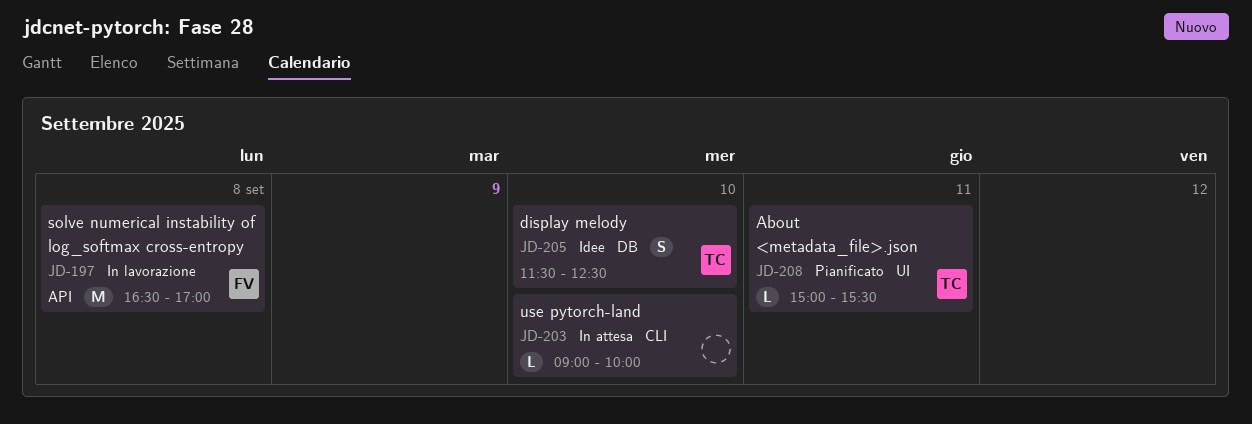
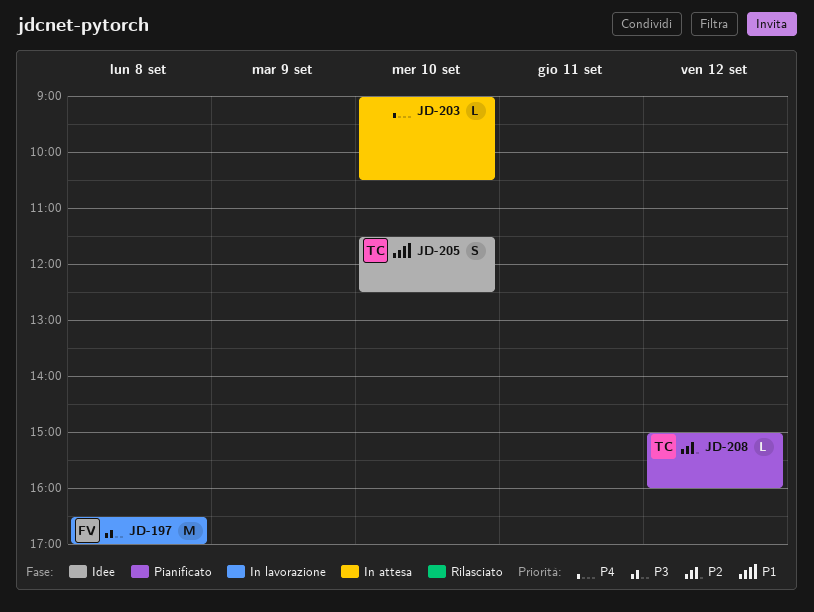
JD-203, ends: 10:00 -> 10:30
JD-208, day: Sep 11 -> Sep 12
JD-208, ends: 15:30 -> 16:00

